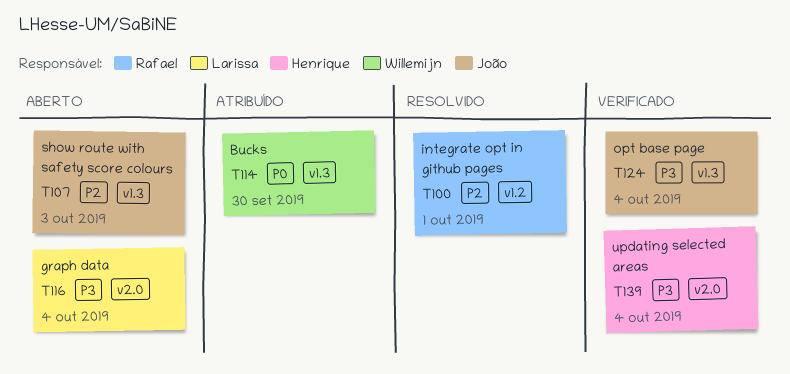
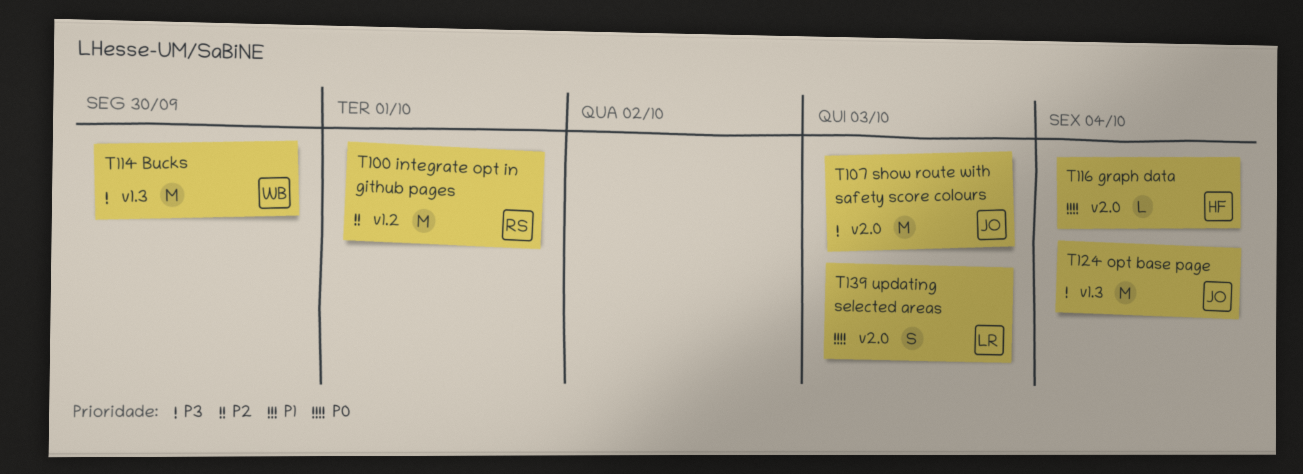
T107, priority: P2 -> P3
T107, label: v1.3 -> v2.0
T114, priority: P0 -> P3
T116, owner: Larissa -> Henrique
T116, priority: P3 -> P0
T139, owner: Henrique -> Larissa
T139, priority: P3 -> P0
T139, due: Oct 4 -> Oct 3

